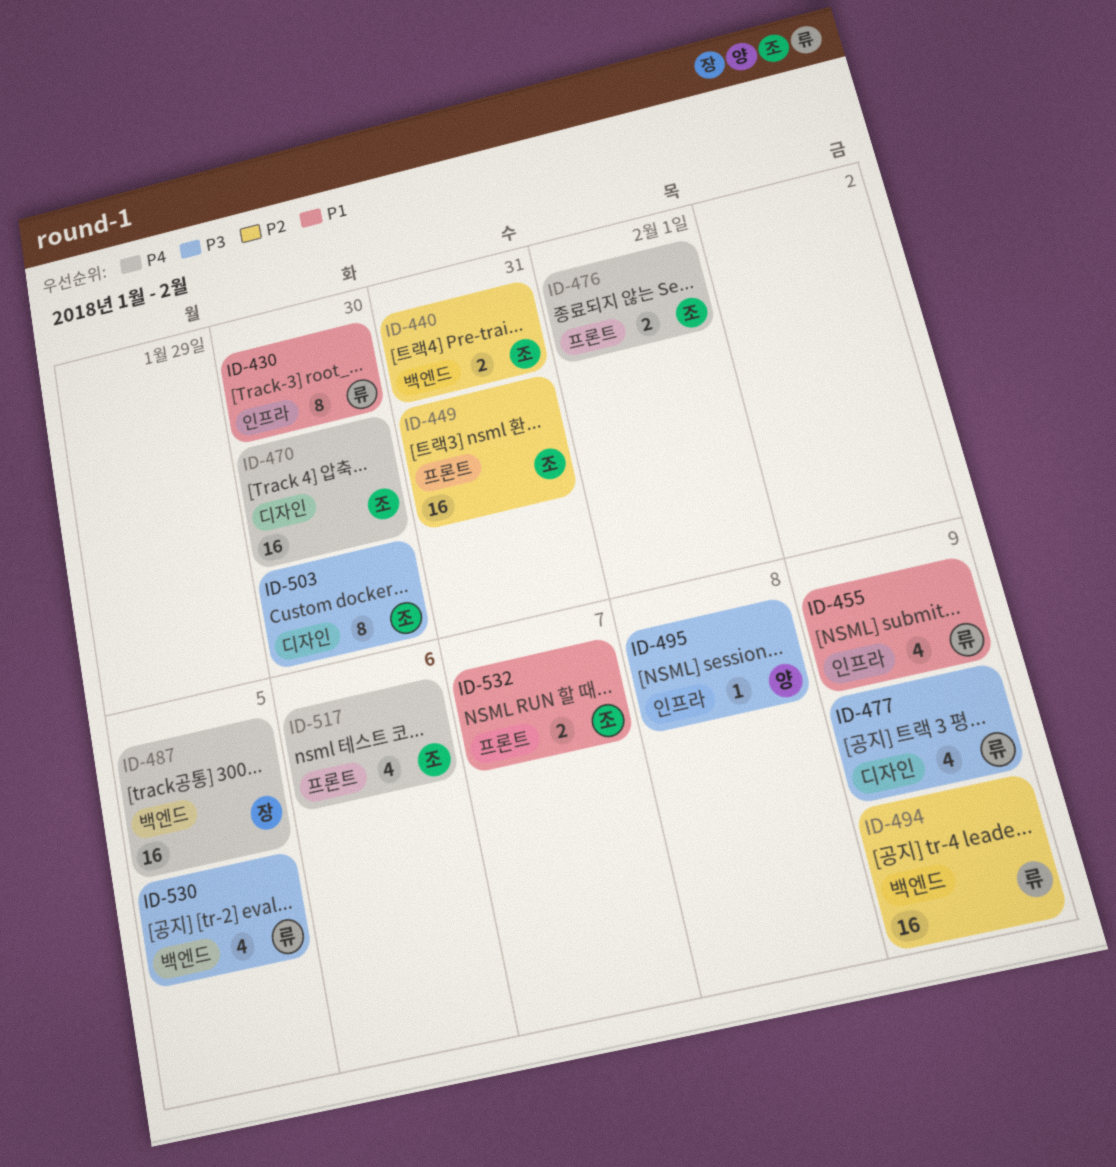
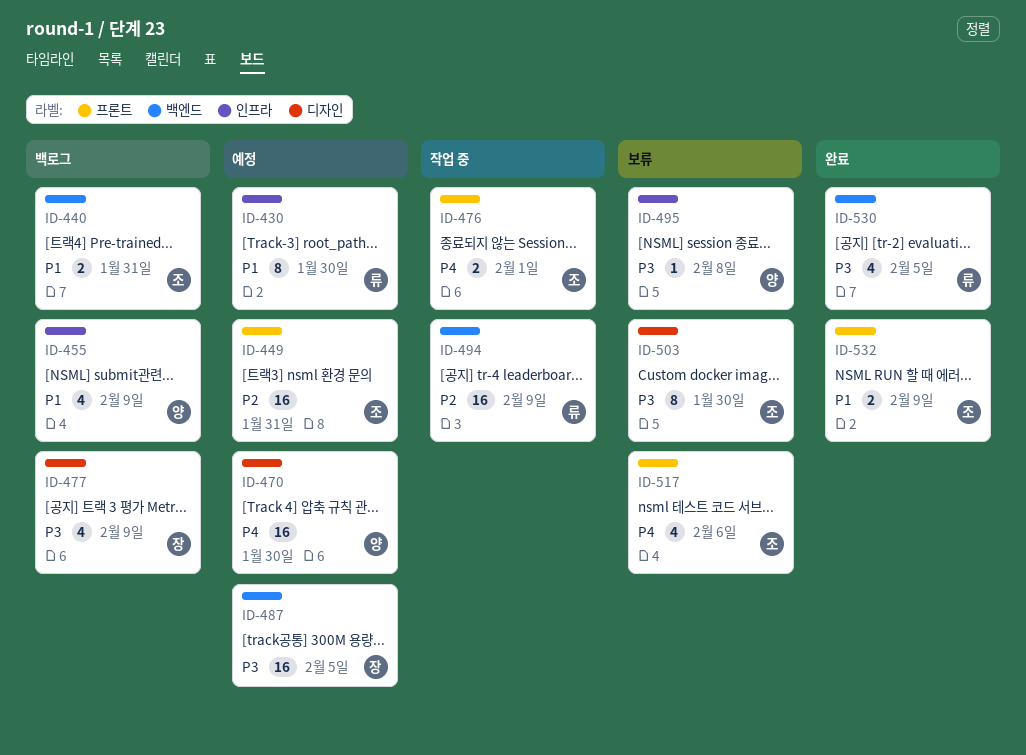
ID-440, priority: P2 -> P1
ID-455, owner: 류 -> 양
ID-470, owner: 조 -> 양
ID-477, owner: 류 -> 장
ID-487, priority: P4 -> P3
ID-532, due: Feb 7 -> Feb 9

